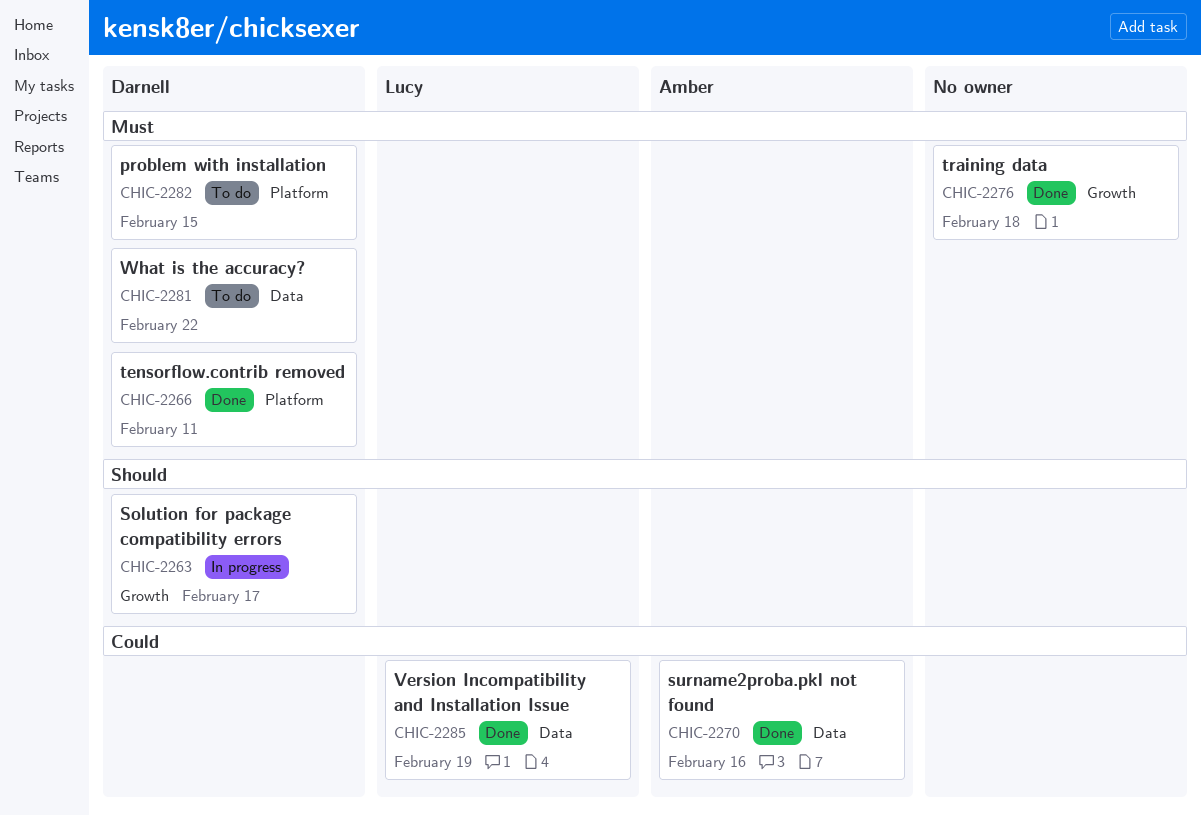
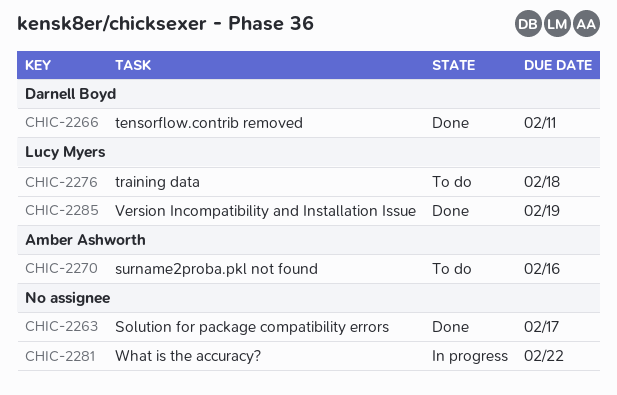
CHIC-2263, status: In progress -> Done
CHIC-2263, owner: Darnell Boyd -> none
CHIC-2270, status: Done -> To do
CHIC-2276, status: Done -> To do
CHIC-2276, owner: none -> Lucy Myers
CHIC-2281, status: To do -> In progress
CHIC-2281, owner: Darnell Boyd -> none
CHIC-2282: present -> none

